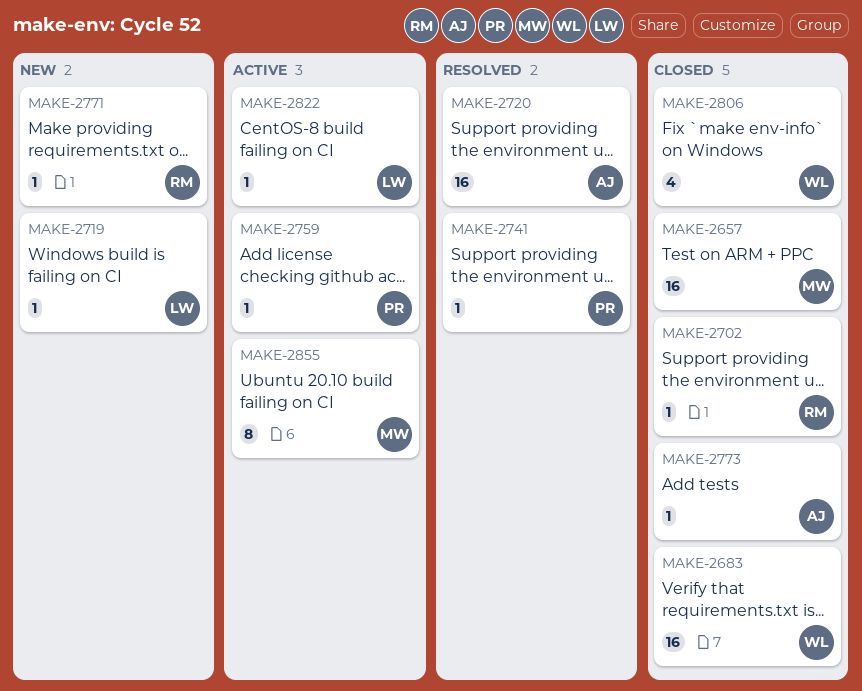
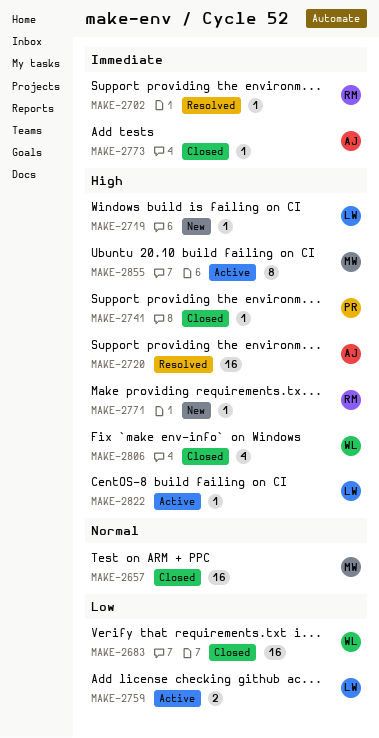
MAKE-2702, status: Closed -> Resolved
MAKE-2741, status: Resolved -> Closed
MAKE-2759, owner: PR -> LW
MAKE-2759, estimate: 1 -> 2

